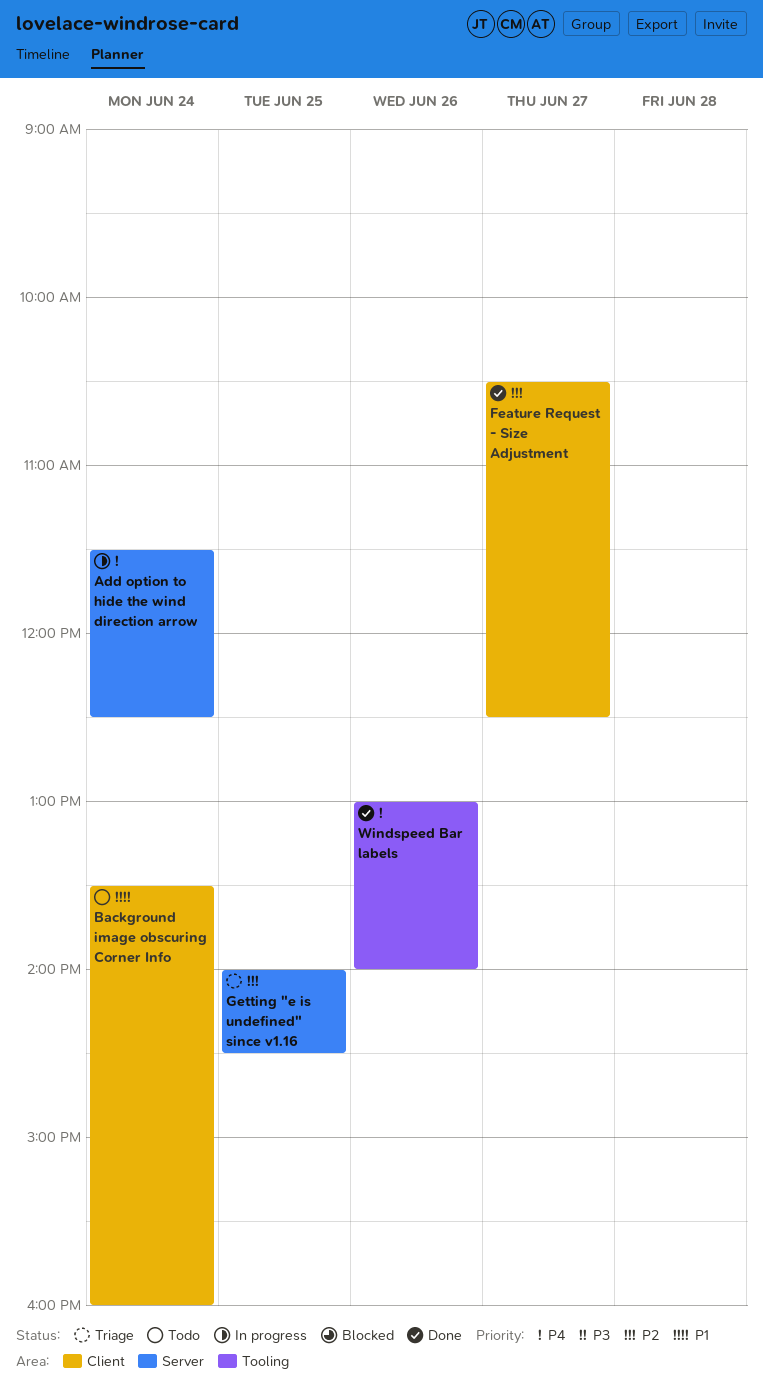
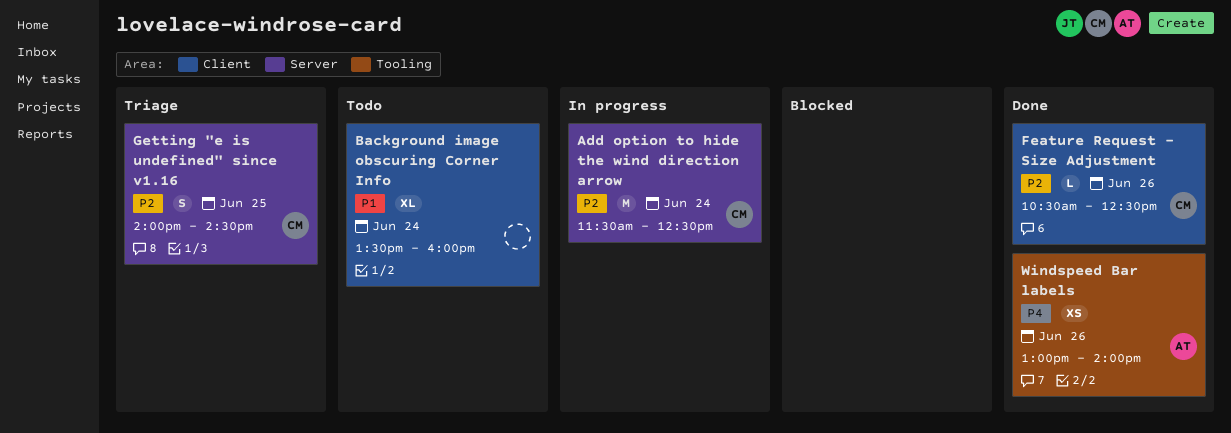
Add option to hide the wind direction arrow, priority: P4 -> P2
Feature Request - Size Adjustment, day: Jun 27 -> Jun 26

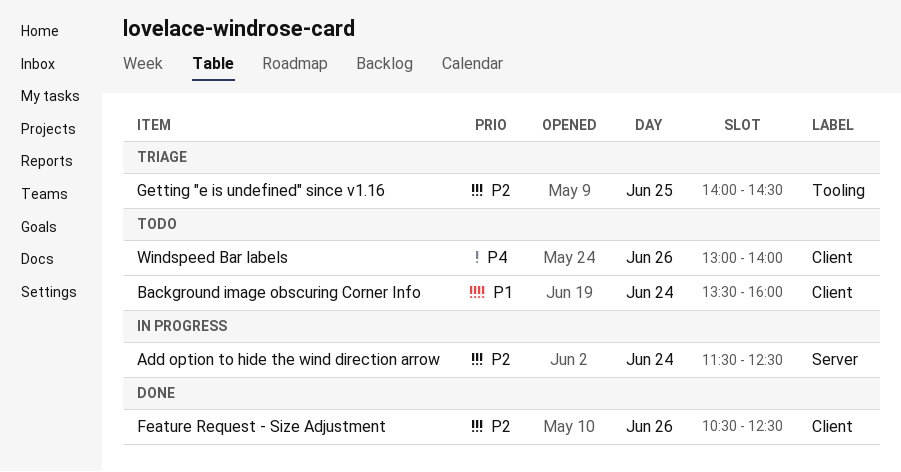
Getting "e is undefined" since v1.16, label: Server -> Tooling
Windspeed Bar labels, status: Done -> Todo
Windspeed Bar labels, label: Tooling -> Client

